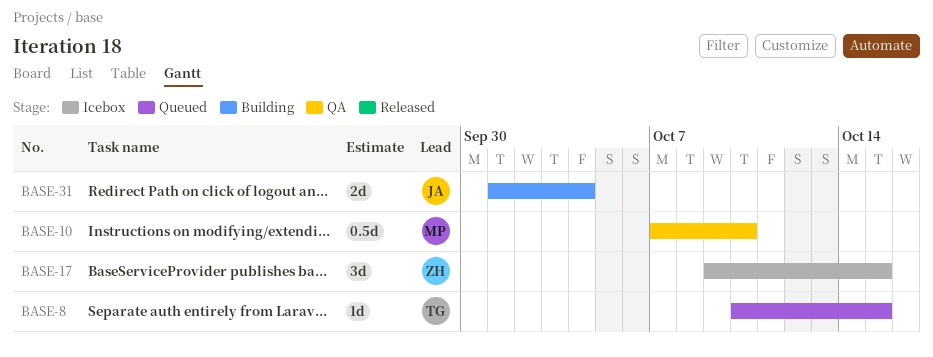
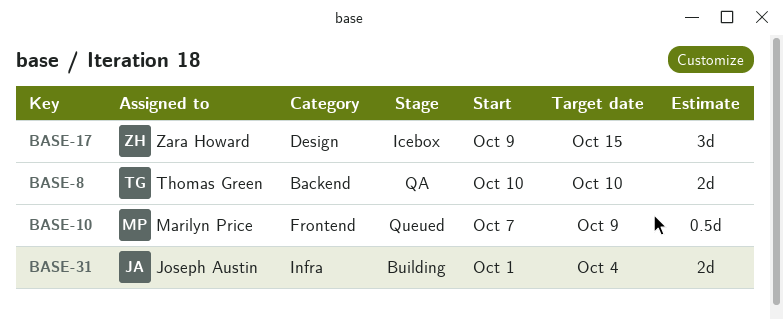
BASE-8, status: Queued -> QA
BASE-8, estimate: 1d -> 2d
BASE-8, due: Oct 15 -> Oct 10
BASE-10, status: QA -> Queued
BASE-10, due: Oct 10 -> Oct 9

